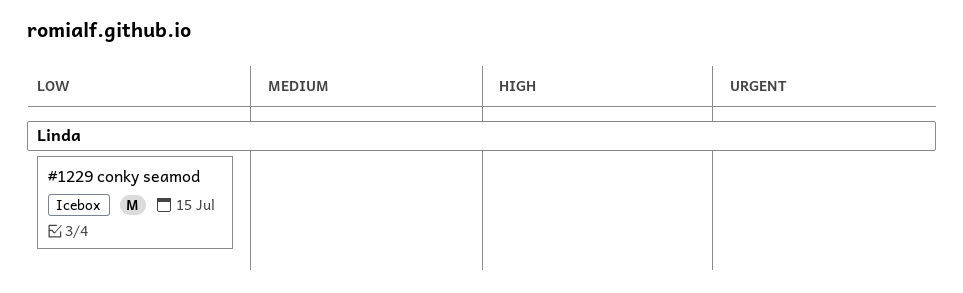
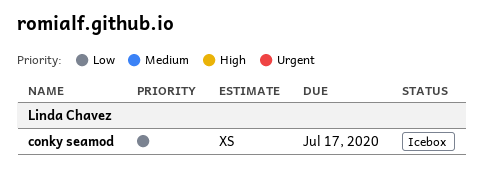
conky seamod, estimate: M -> XS
conky seamod, due: Jul 15 -> Jul 17

